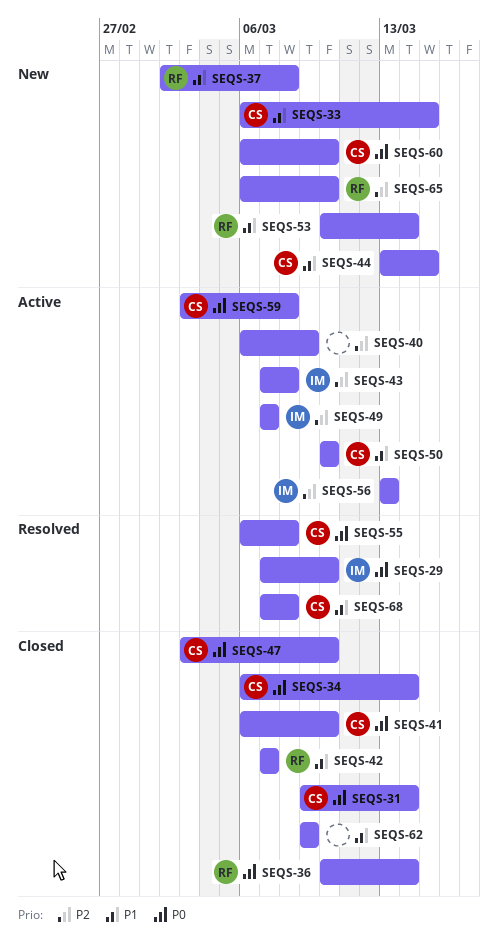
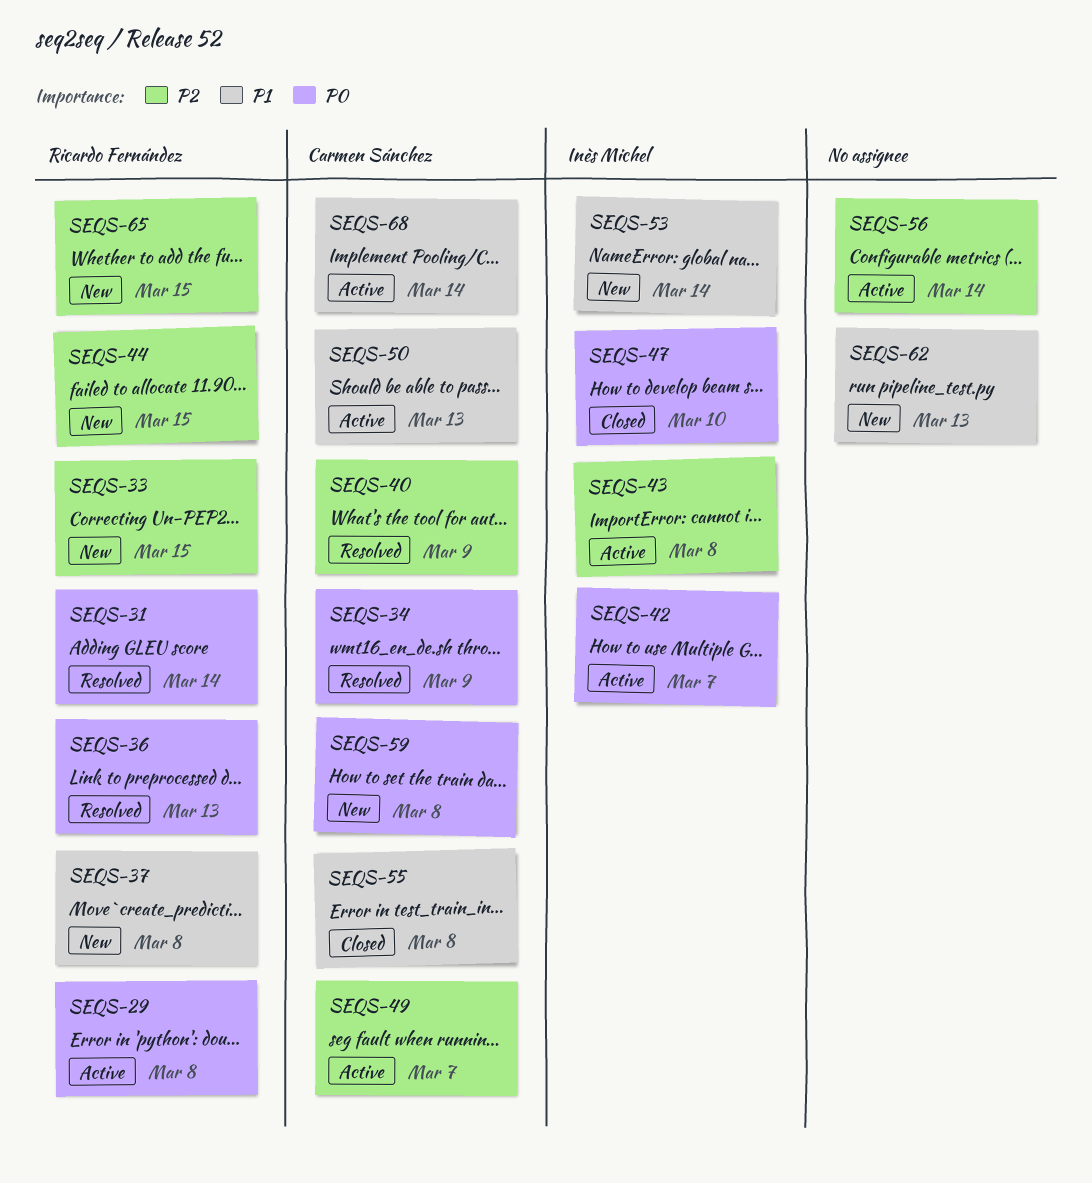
SEQS-29, status: Resolved -> Active
SEQS-29, owner: Inès Michel -> Ricardo Fernández
SEQS-29, due: Mar 10 -> Mar 8
SEQS-31, status: Closed -> Resolved
SEQS-31, owner: Carmen Sánchez -> Ricardo Fernández
SEQS-33, owner: Carmen Sánchez -> Ricardo Fernández
SEQS-33, priority: P1 -> P2
SEQS-34, status: Closed -> Resolved
SEQS-34, due: Mar 14 -> Mar 9
SEQS-36, status: Closed -> Resolved
SEQS-36, due: Mar 14 -> Mar 13
SEQS-40, status: Active -> Resolved
SEQS-40, owner: none -> Carmen Sánchez
SEQS-41: present -> none
SEQS-42, status: Closed -> Active
SEQS-42, owner: Ricardo Fernández -> Inès Michel
SEQS-42, priority: P1 -> P0
SEQS-44, owner: Carmen Sánchez -> Ricardo Fernández
SEQS-44, priority: P1 -> P2
SEQS-47, owner: Carmen Sánchez -> Inès Michel
SEQS-49, owner: Inès Michel -> Carmen Sánchez
SEQS-50, due: Mar 10 -> Mar 13
SEQS-53, owner: Ricardo Fernández -> Inès Michel
SEQS-55, status: Resolved -> Closed
SEQS-55, priority: P0 -> P1
SEQS-56, owner: Inès Michel -> none
SEQS-56, due: Mar 13 -> Mar 14
SEQS-59, status: Active -> New
SEQS-60: present -> none
SEQS-62, status: Closed -> New
SEQS-62, due: Mar 9 -> Mar 13
SEQS-65, due: Mar 10 -> Mar 15
SEQS-68, status: Resolved -> Active
SEQS-68, due: Mar 8 -> Mar 14

